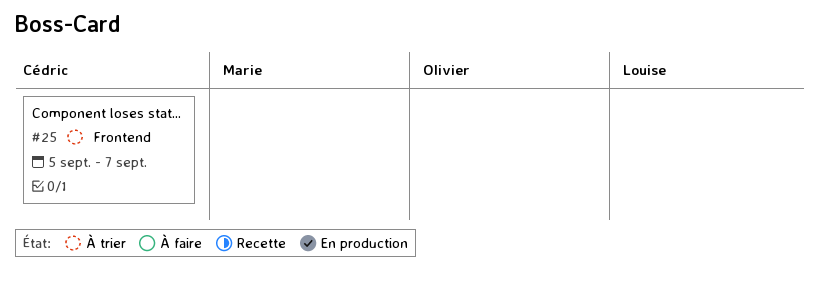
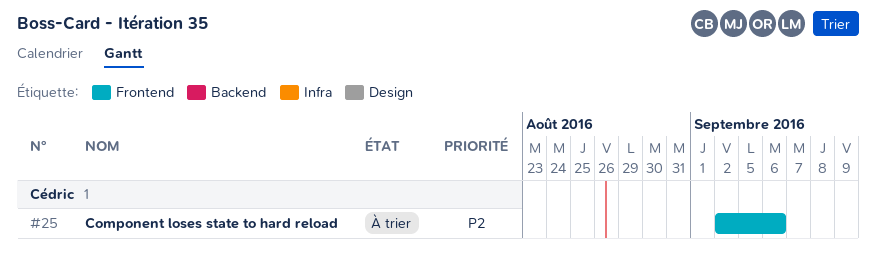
#25, start: Sep 5 -> Sep 2
#25, due: Sep 7 -> Sep 6

